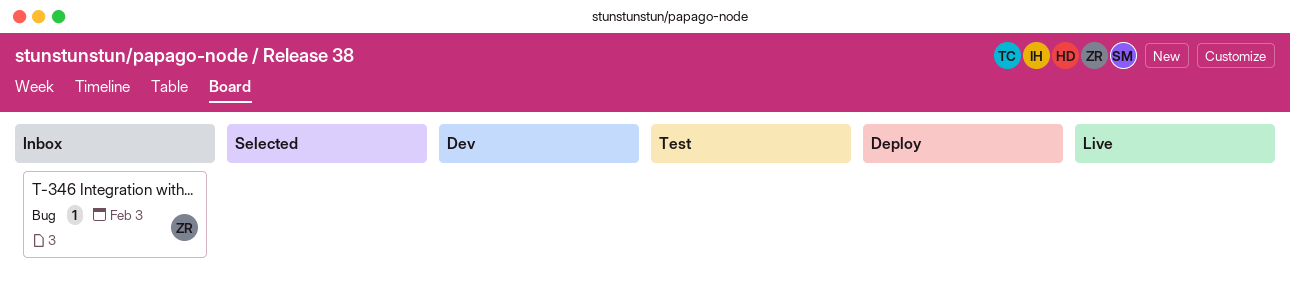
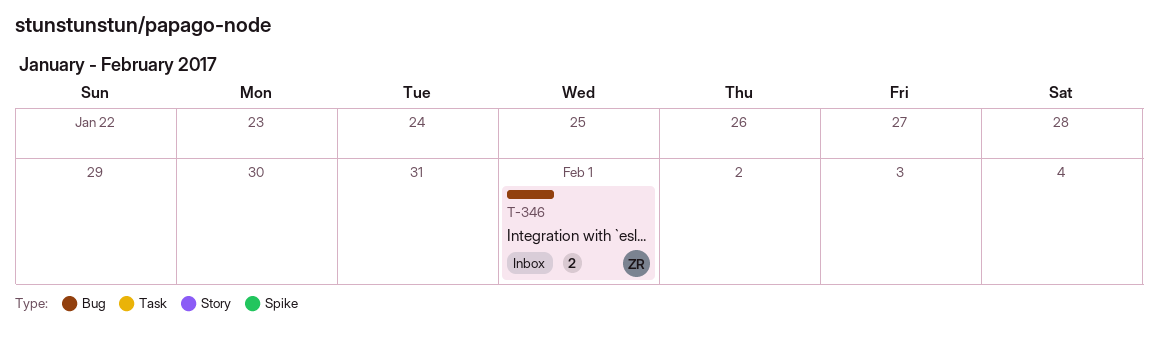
T-346, estimate: 1 -> 2
T-346, due: Feb 3 -> Feb 1

